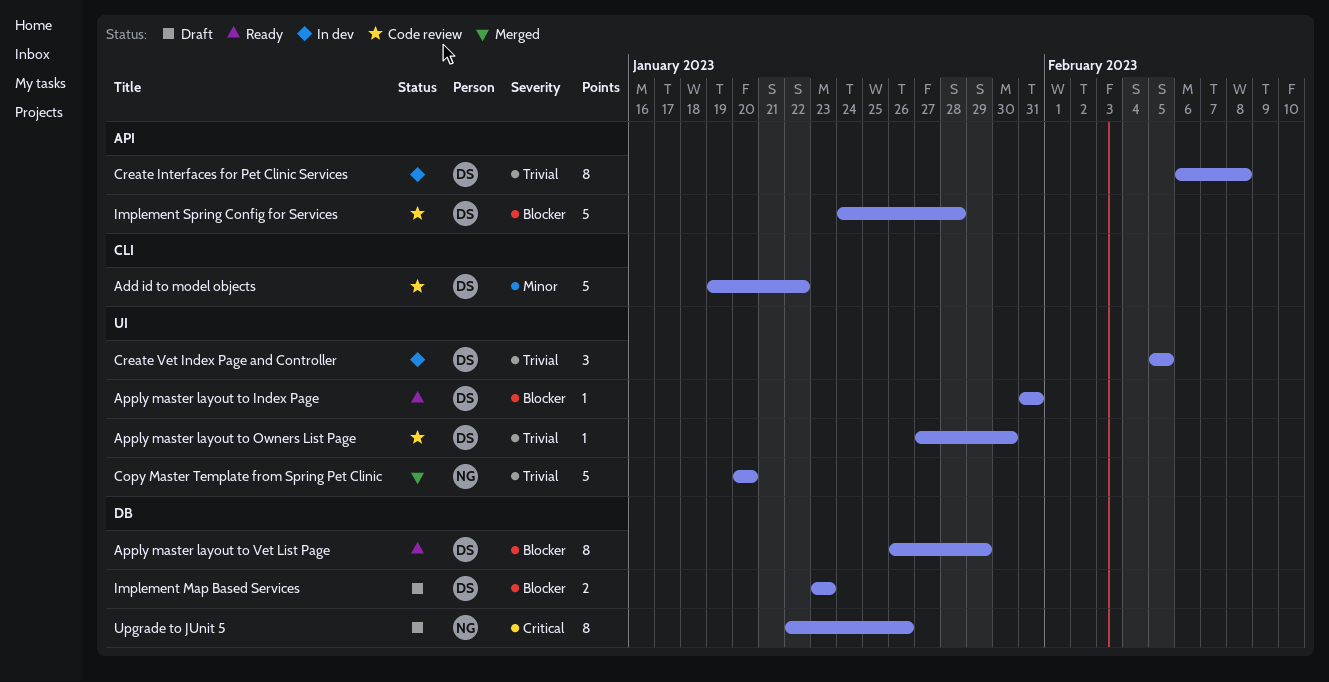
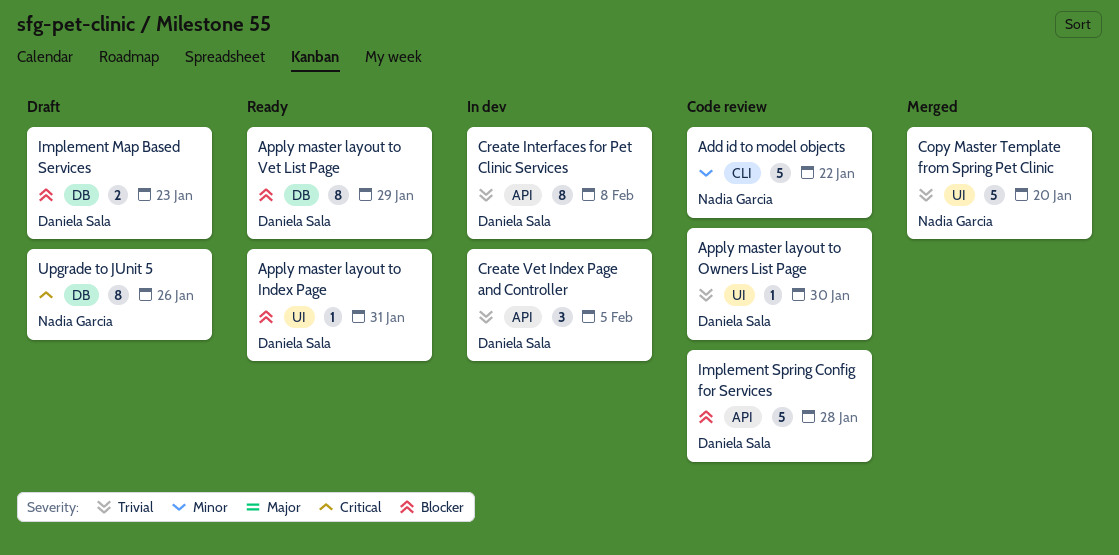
Add id to model objects, owner: Daniela Sala -> Nadia Garcia
Create Vet Index Page and Controller, label: UI -> API

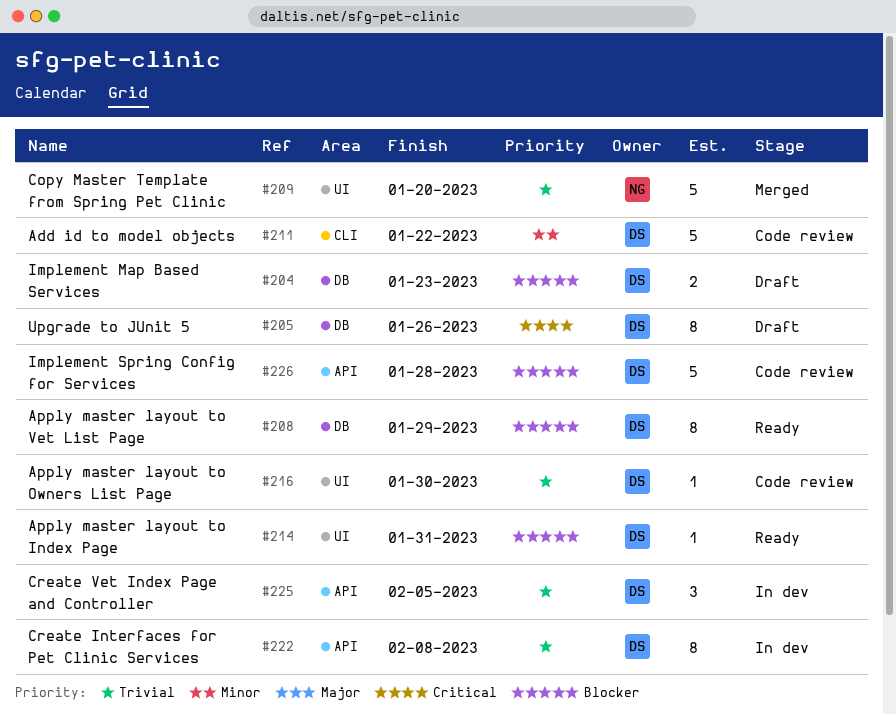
Add id to model objects, owner: Nadia Garcia -> Daniela Sala
Upgrade to JUnit 5, owner: Nadia Garcia -> Daniela Sala

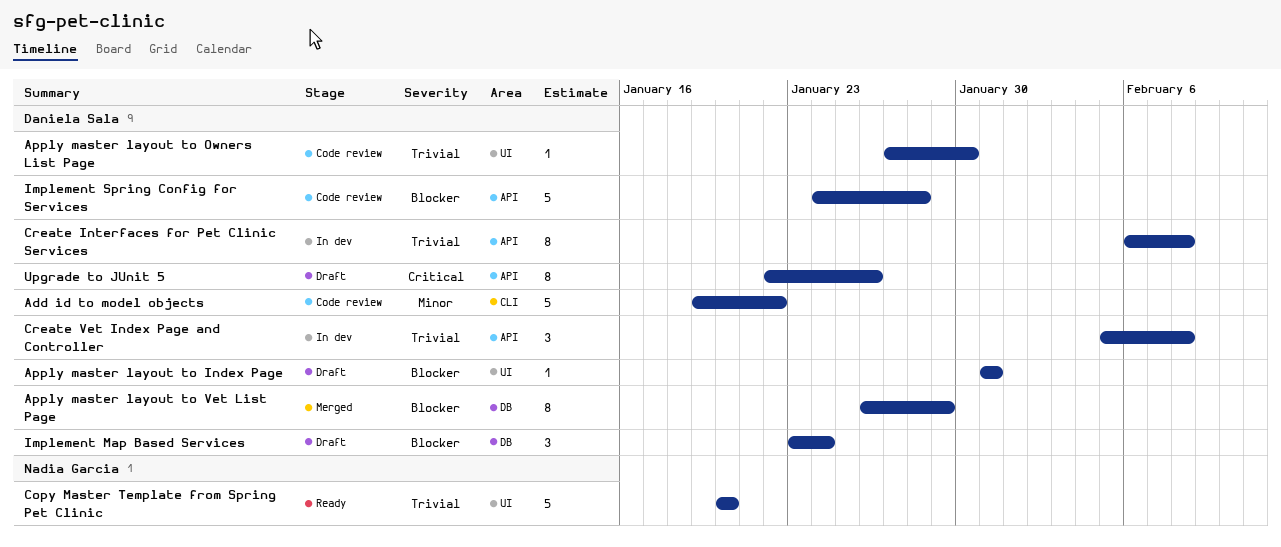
Apply master layout to Index Page, status: Ready -> Draft
Apply master layout to Vet List Page, status: Ready -> Merged
Copy Master Template from Spring Pet Clinic, status: Merged -> Ready
Create Vet Index Page and Controller, due: Feb 5 -> Feb 8
Implement Map Based Services, estimate: 2 -> 3
Implement Map Based Services, due: Jan 23 -> Jan 24
Upgrade to JUnit 5, label: DB -> API

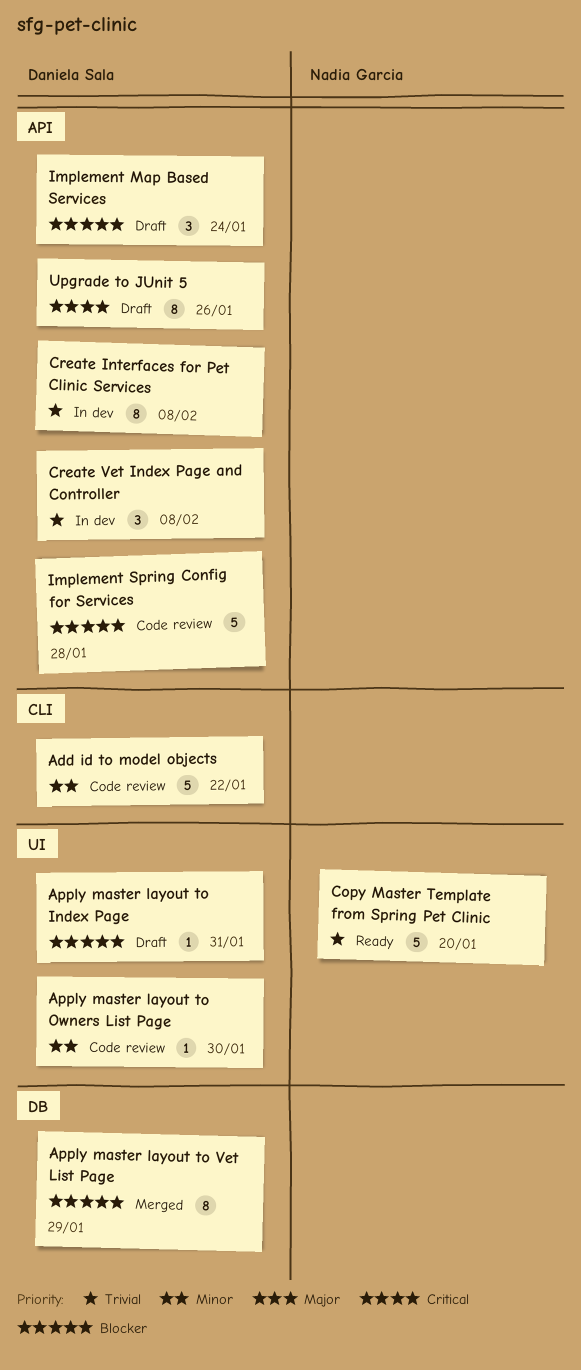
Apply master layout to Owners List Page, priority: Trivial -> Minor
Implement Map Based Services, label: DB -> API

